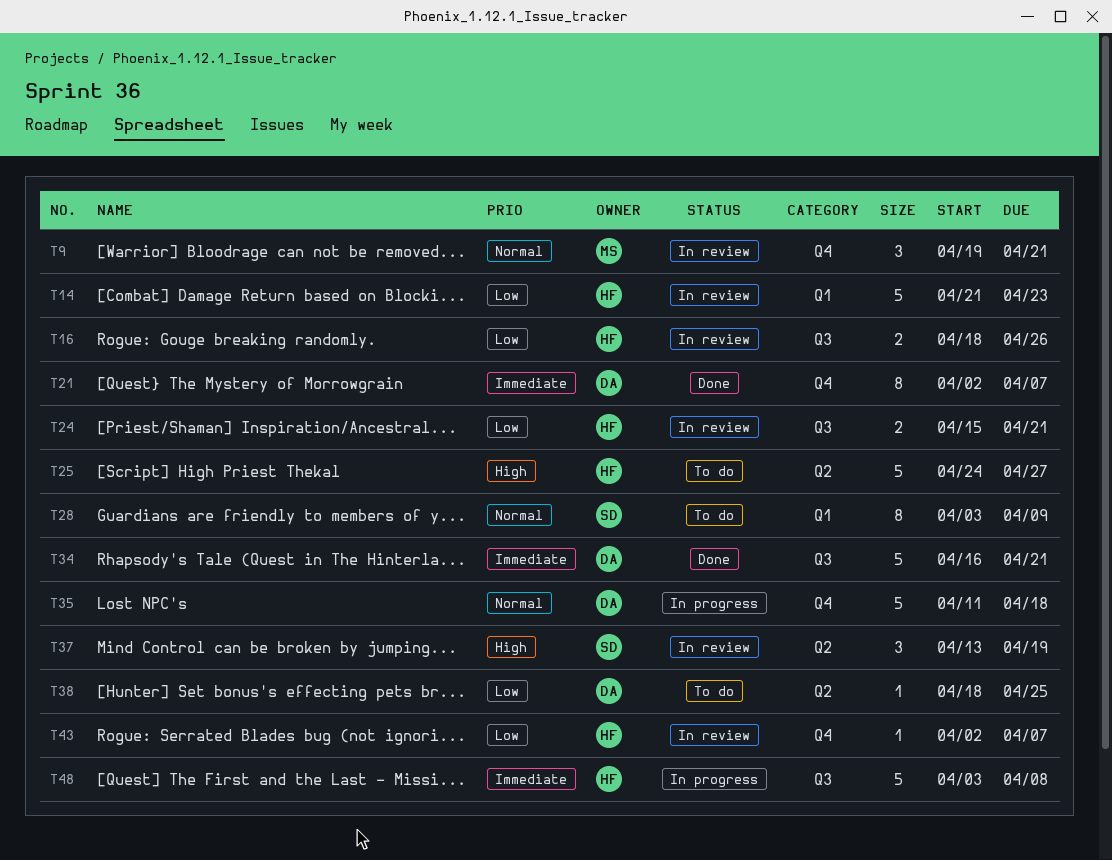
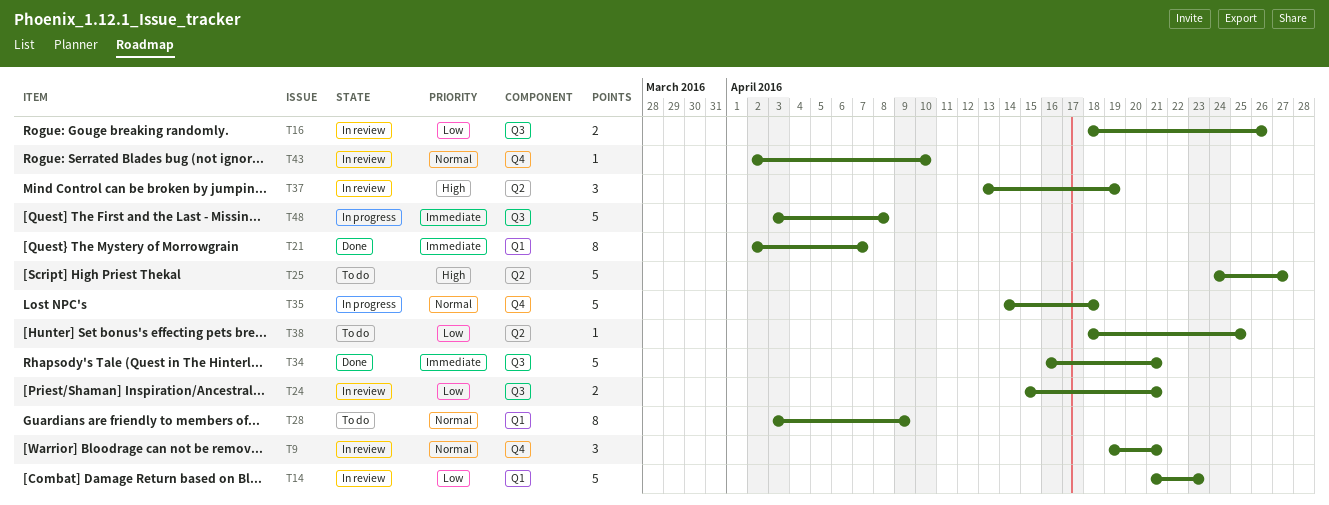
T21, label: Q4 -> Q1
T35, start: Apr 11 -> Apr 14
T43, priority: Low -> Normal
T43, due: Apr 7 -> Apr 10

